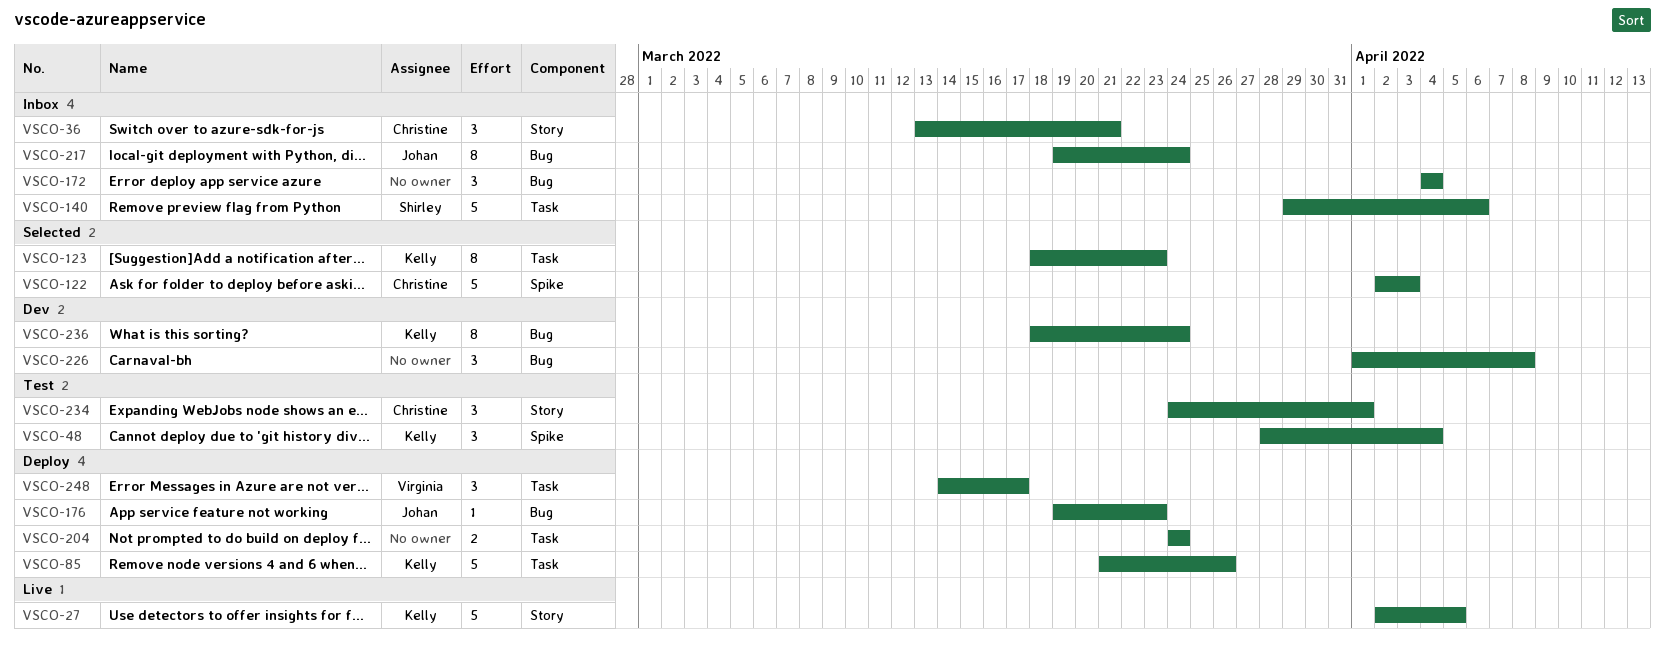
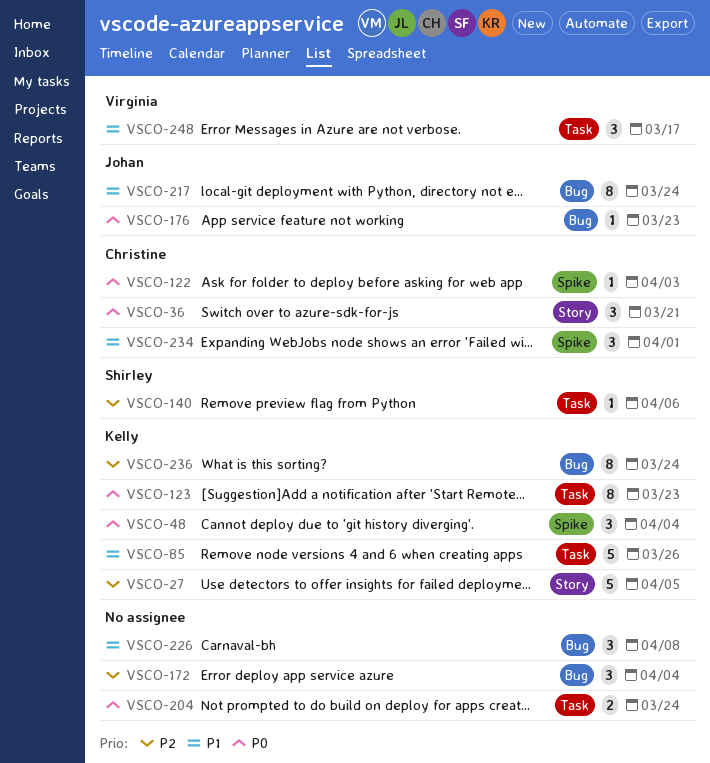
VSCO-122, estimate: 5 -> 1
VSCO-140, estimate: 5 -> 1
VSCO-234, label: Story -> Spike

